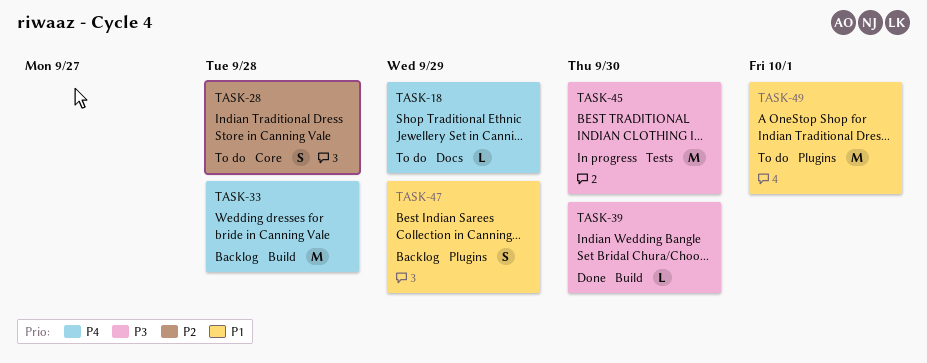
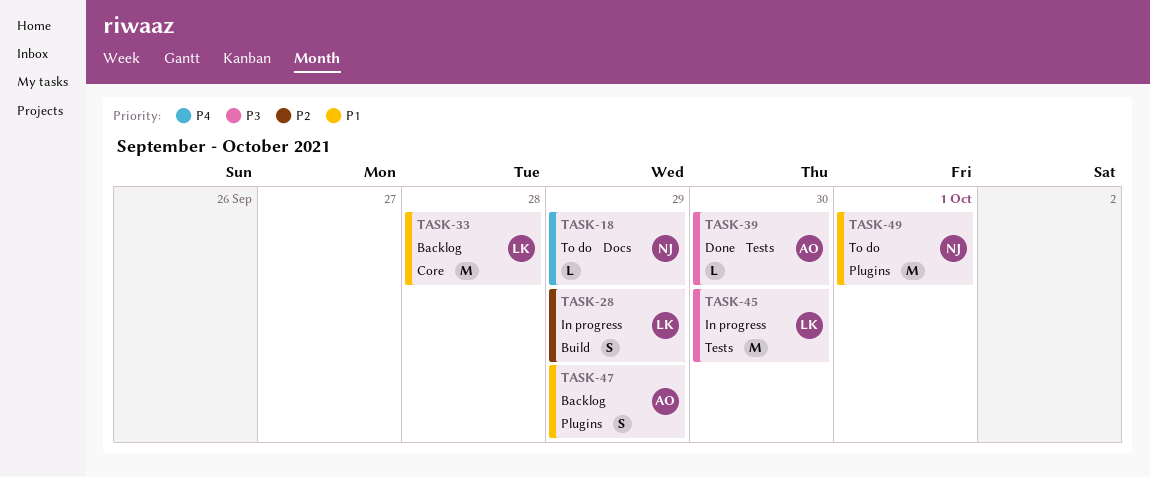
TASK-28, status: To do -> In progress
TASK-28, label: Core -> Build
TASK-28, due: Sep 28 -> Sep 29
TASK-33, priority: P4 -> P1
TASK-33, label: Build -> Core
TASK-39, label: Build -> Tests

